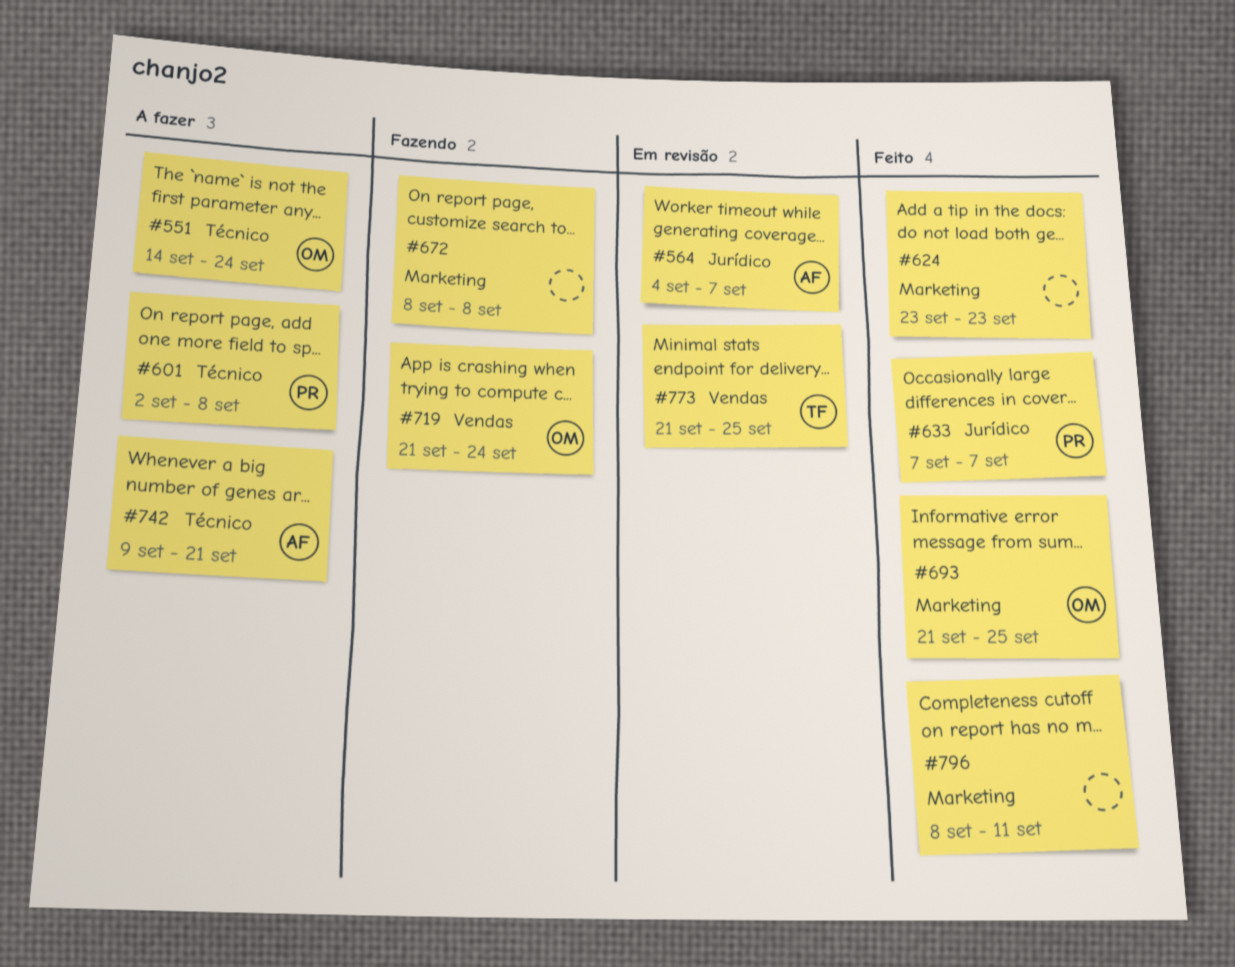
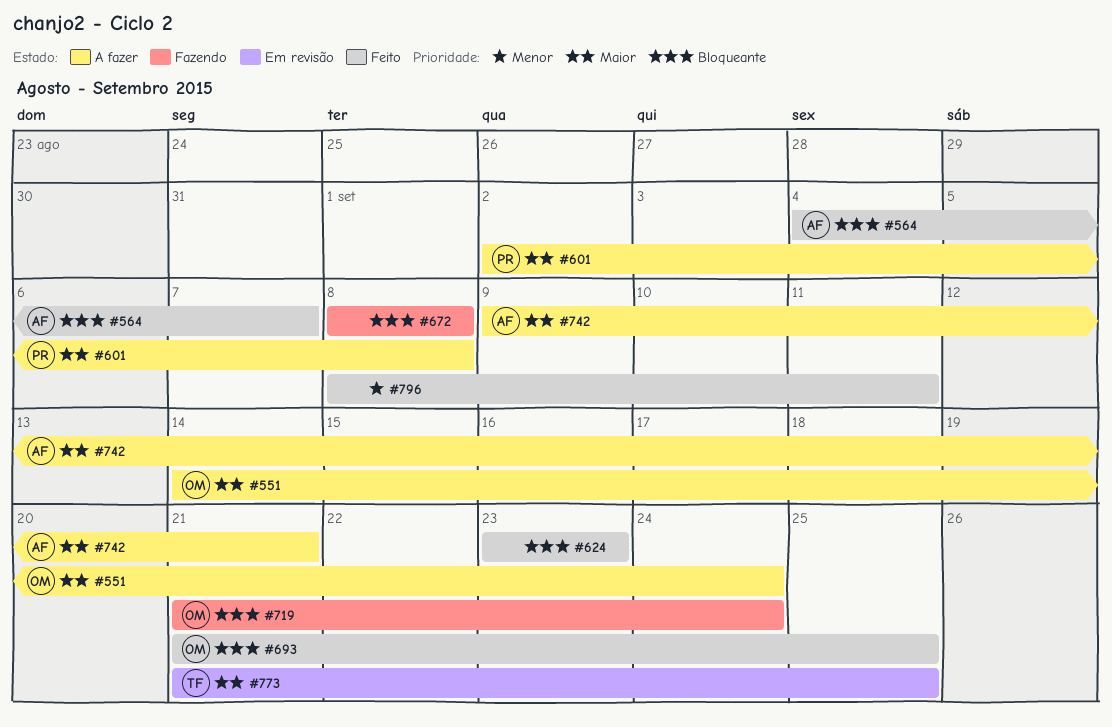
#564, status: Em revisão -> Feito
#633: present -> none

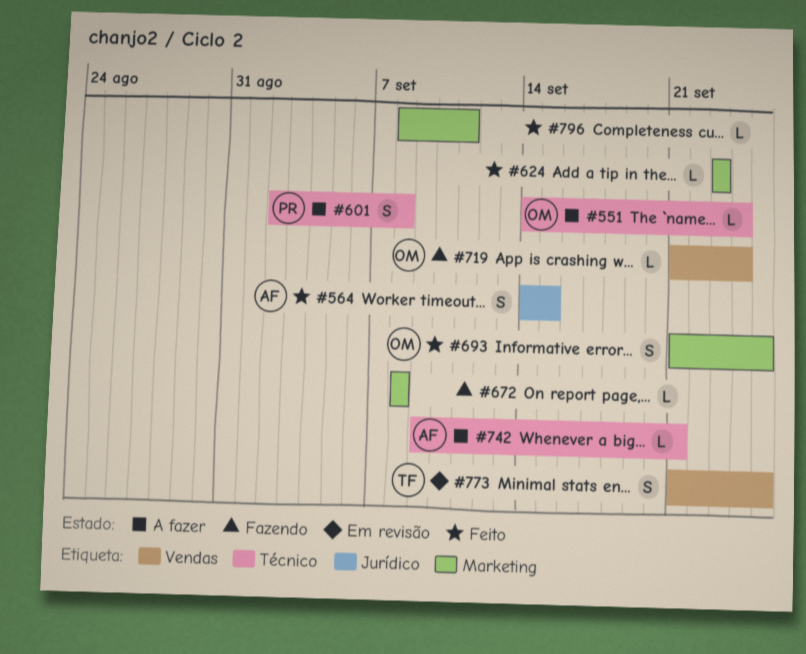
#564, start: Sep 4 -> Sep 14
#564, due: Sep 7 -> Sep 15

